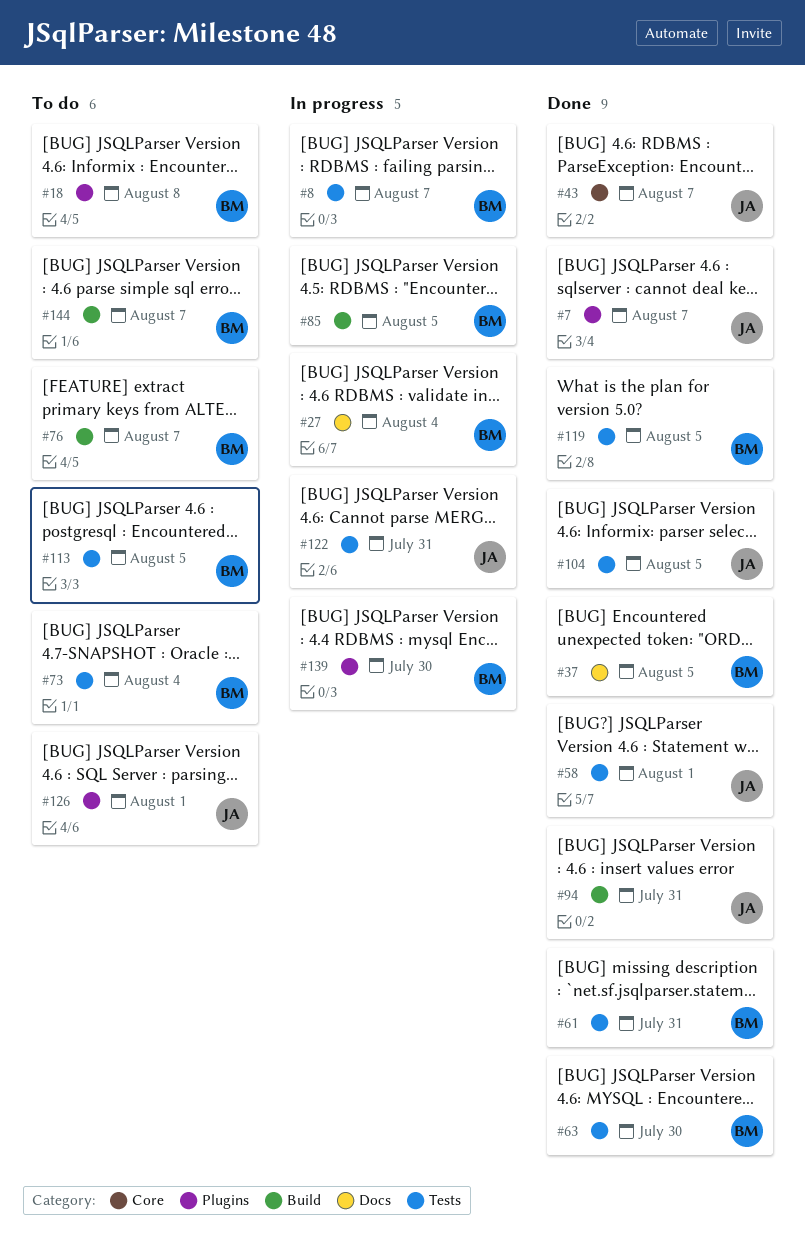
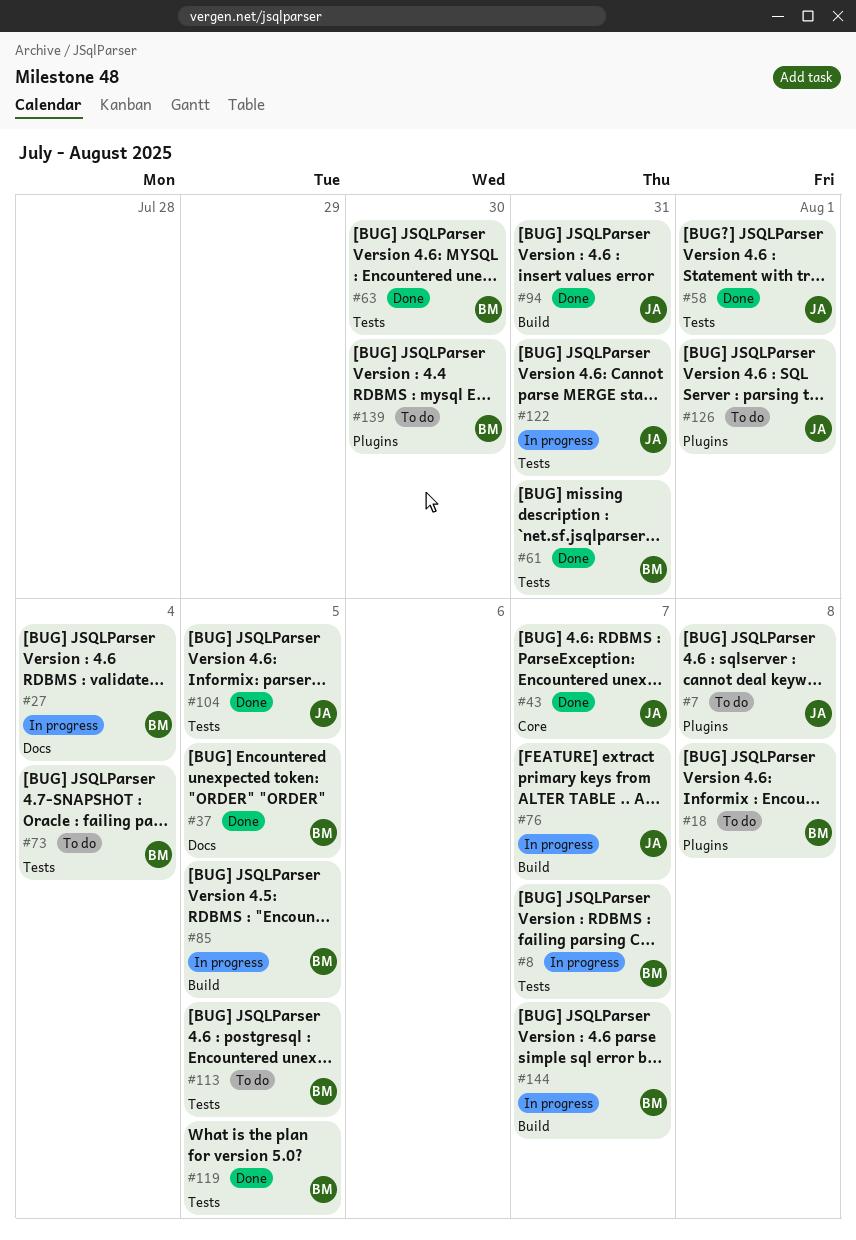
#7, status: Done -> To do
#7, due: Aug 7 -> Aug 8
#76, status: To do -> In progress
#76, owner: BM -> JA
#139, status: In progress -> To do
#144, status: To do -> In progress

